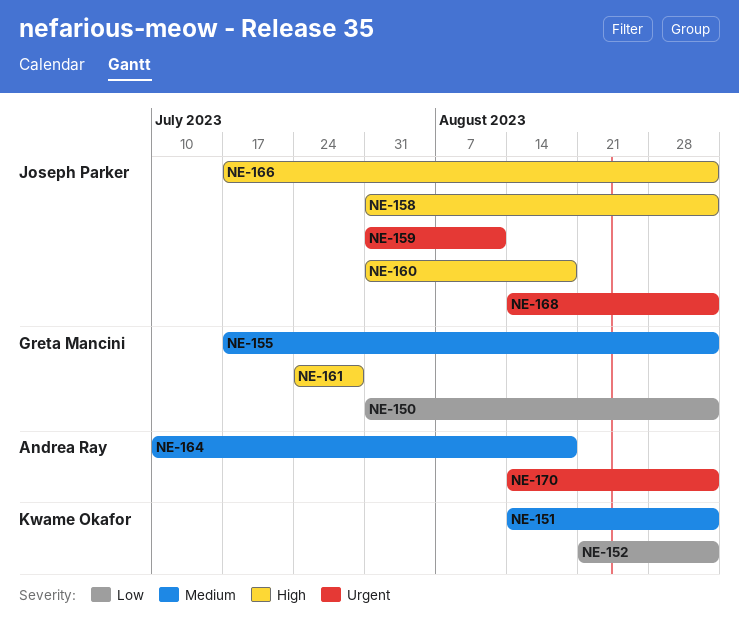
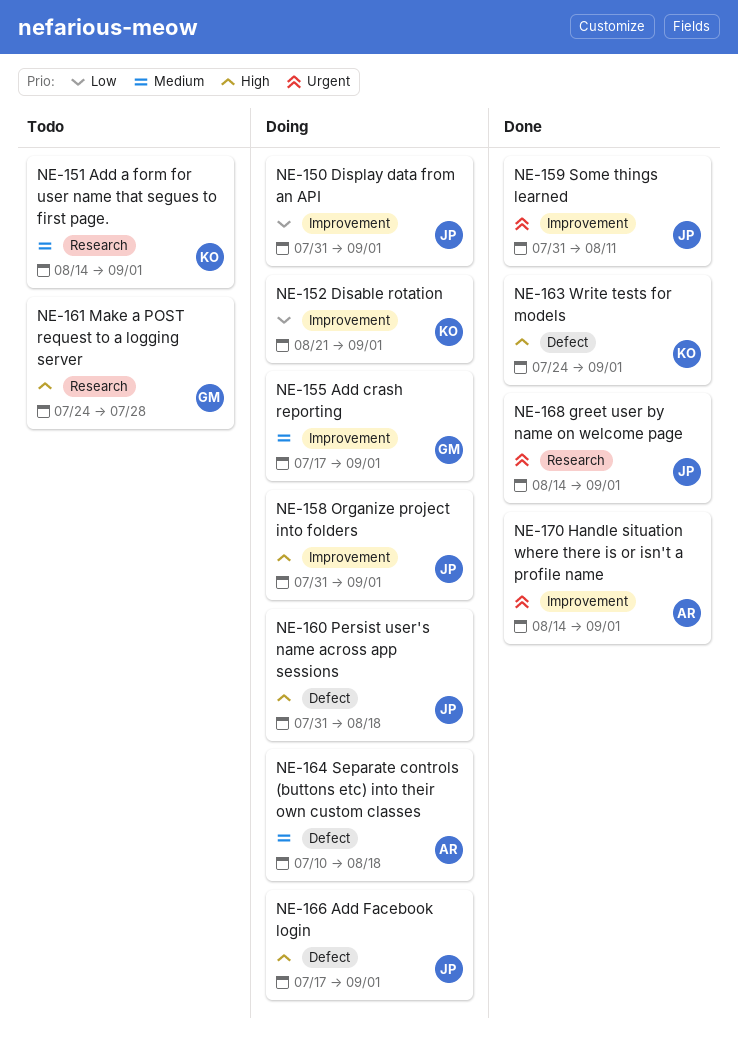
NE-150, owner: Greta Mancini -> Joseph Parker
NE-163: none -> present

